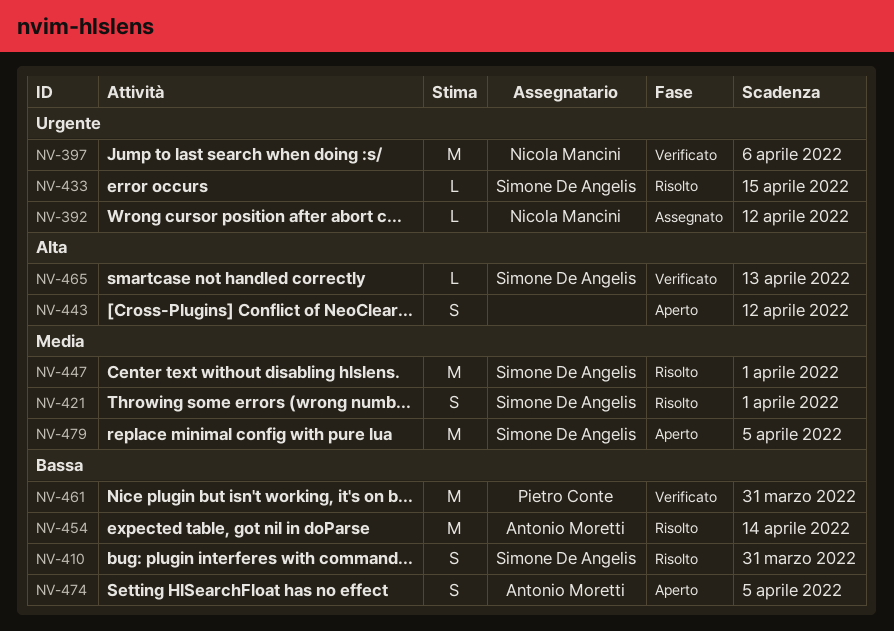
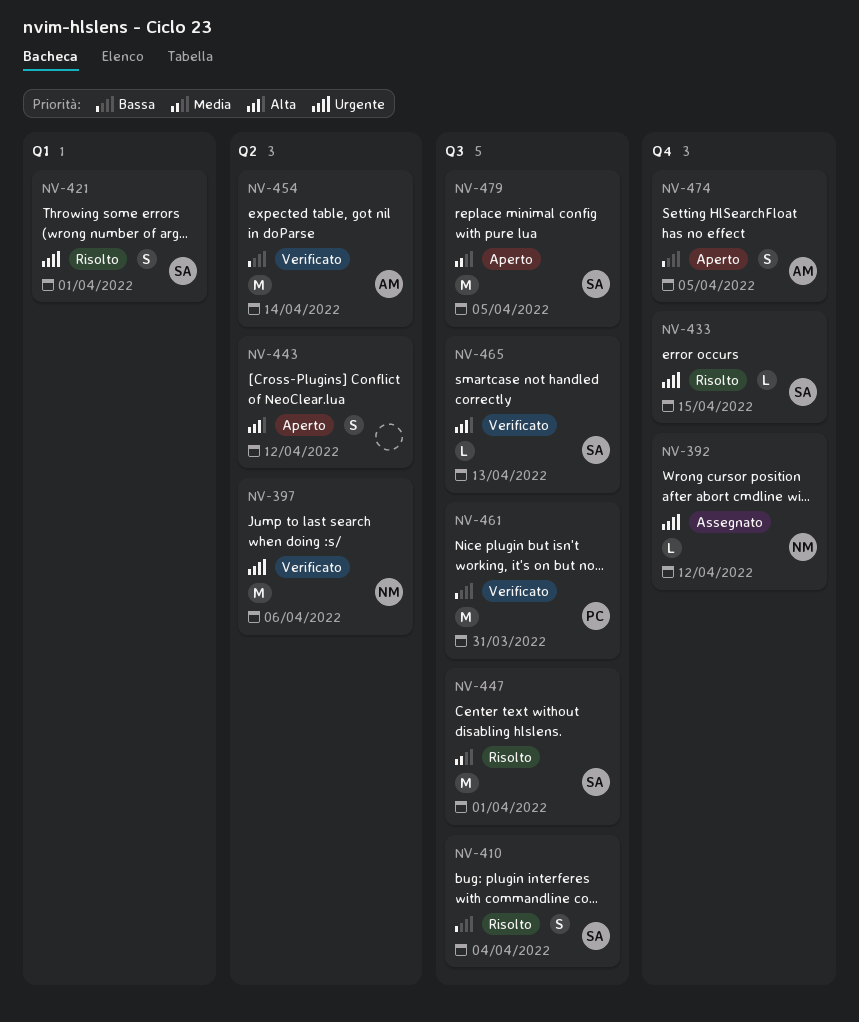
NV-410, due: Mar 31 -> Apr 4
NV-421, priority: Media -> Urgente
NV-454, status: Risolto -> Verificato

